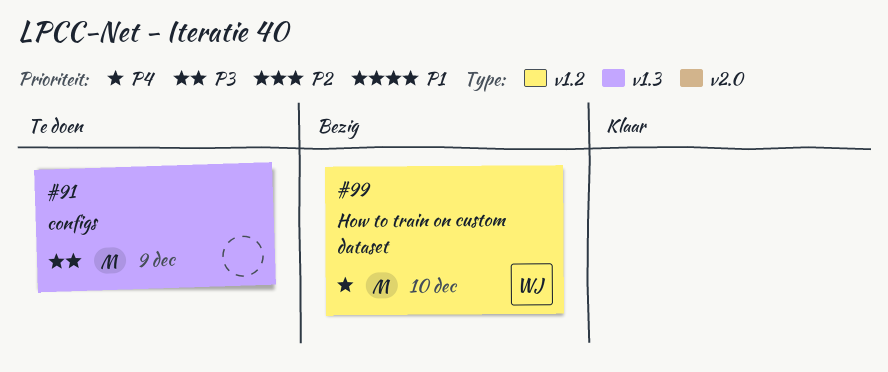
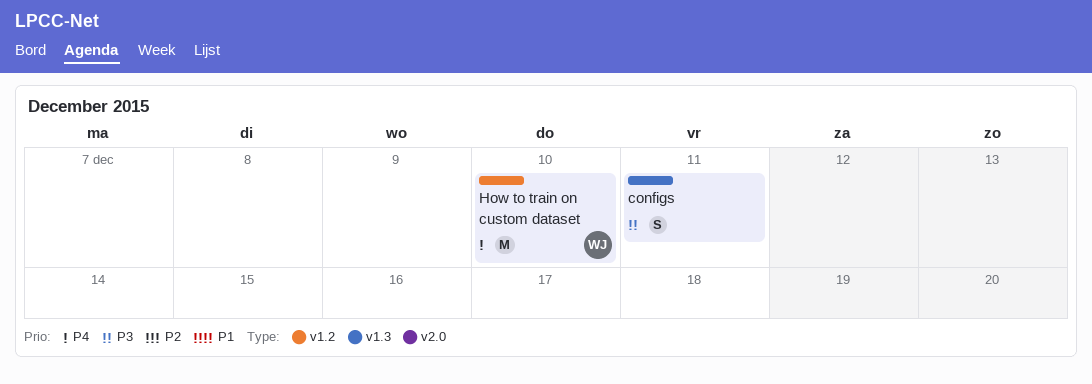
configs, estimate: M -> S
configs, due: Dec 9 -> Dec 11

